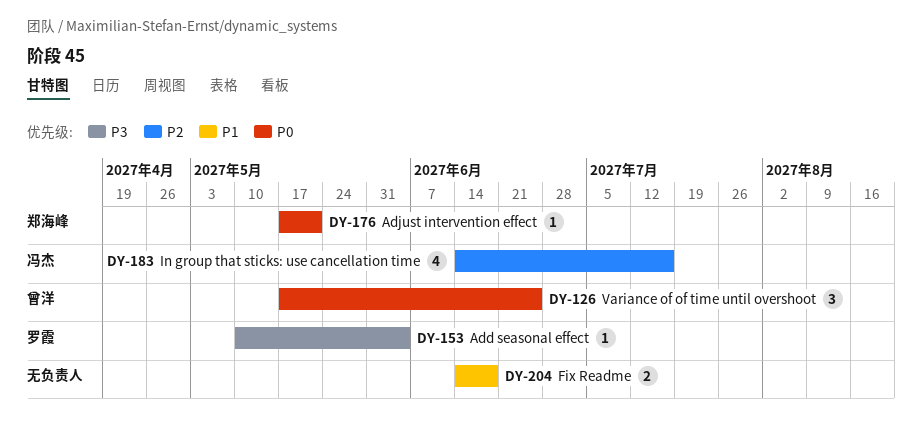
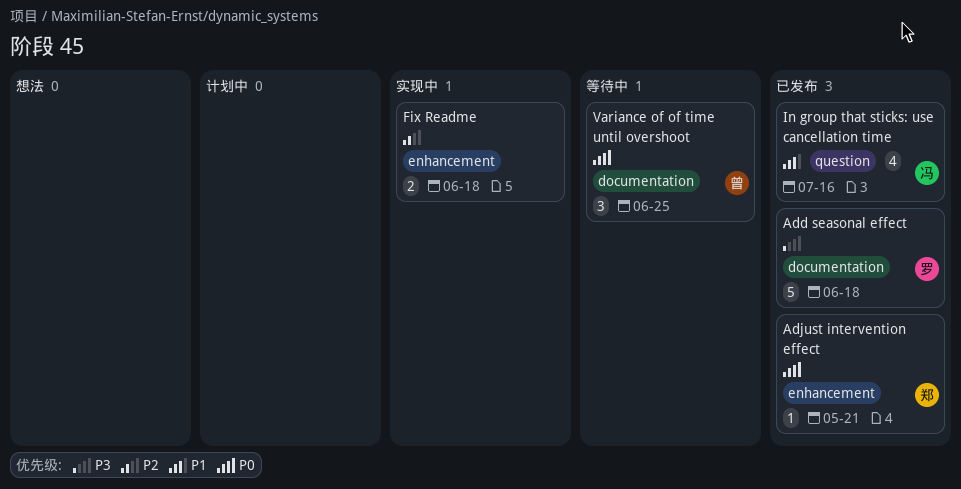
Add seasonal effect, estimate: 1 -> 5
Add seasonal effect, due: Jun 4 -> Jun 18
Fix Readme, priority: P1 -> P2
In group that sticks: use cancellation time, priority: P2 -> P1

